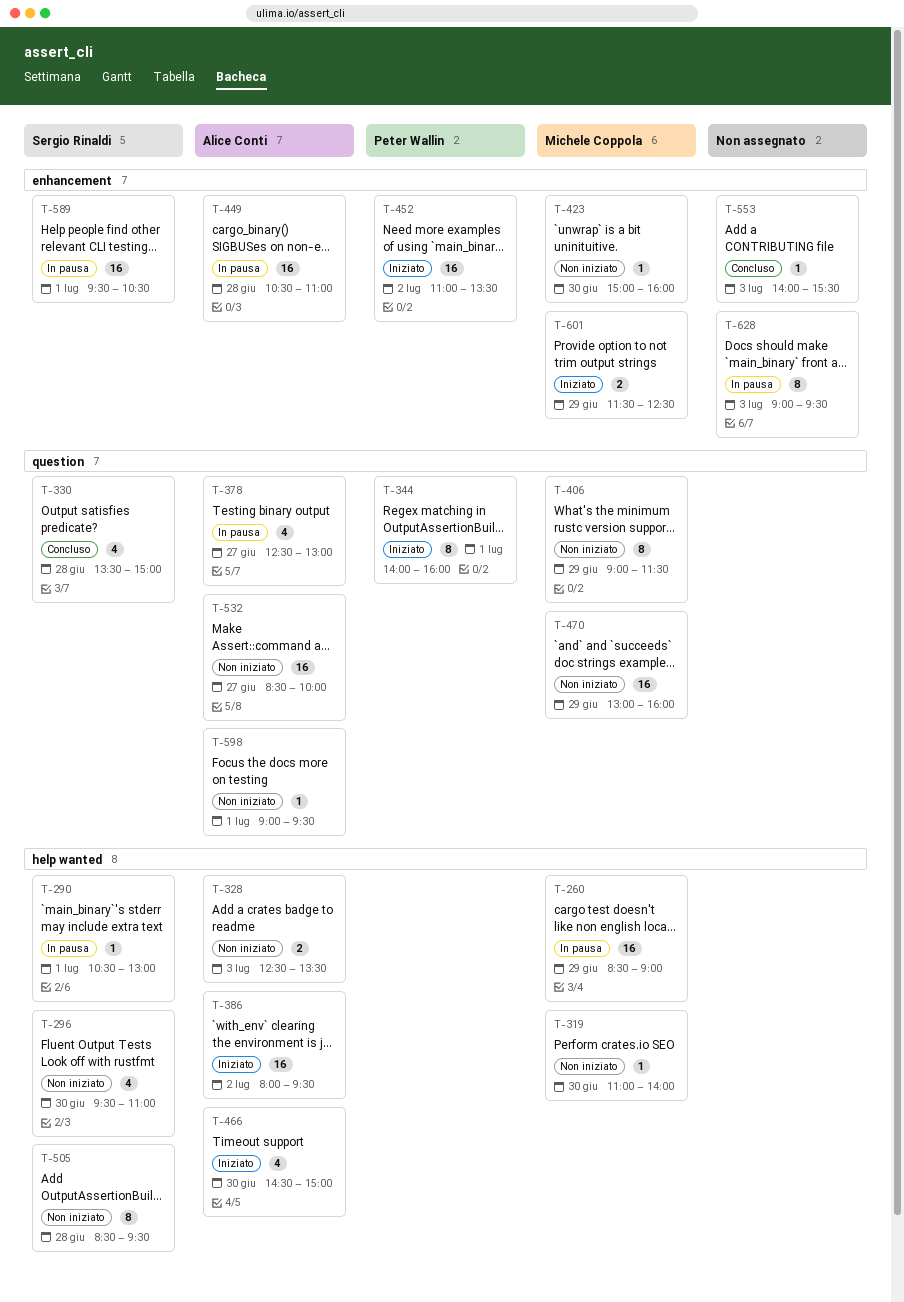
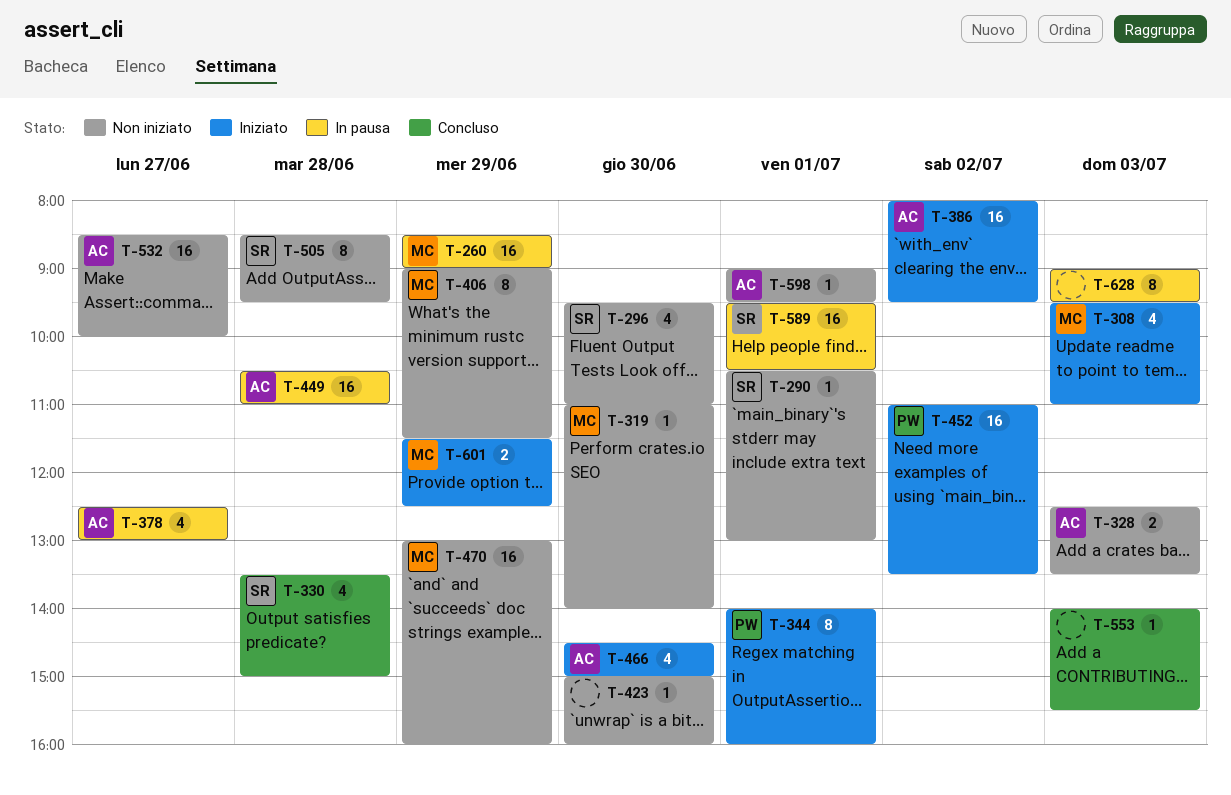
T-290, status: In pausa -> Non iniziato
T-308: none -> present
T-423, owner: Michele Coppola -> none

